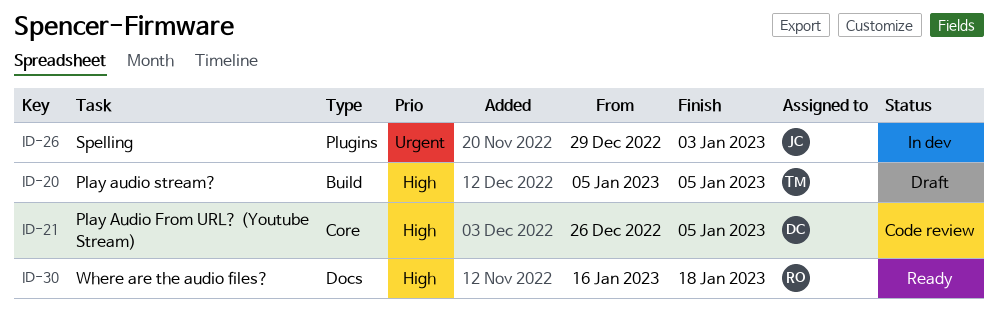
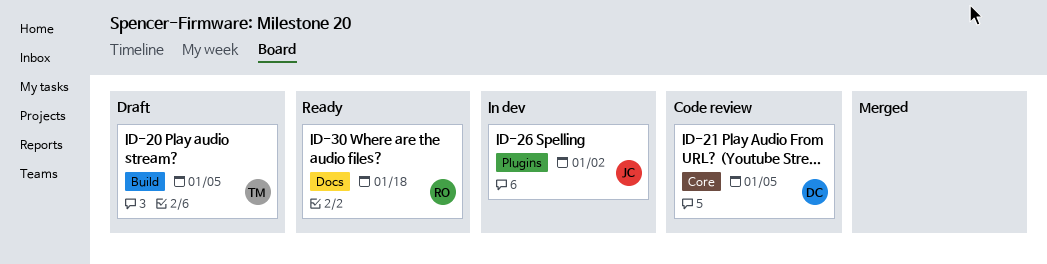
ID-26, due: Jan 3 -> Jan 2

